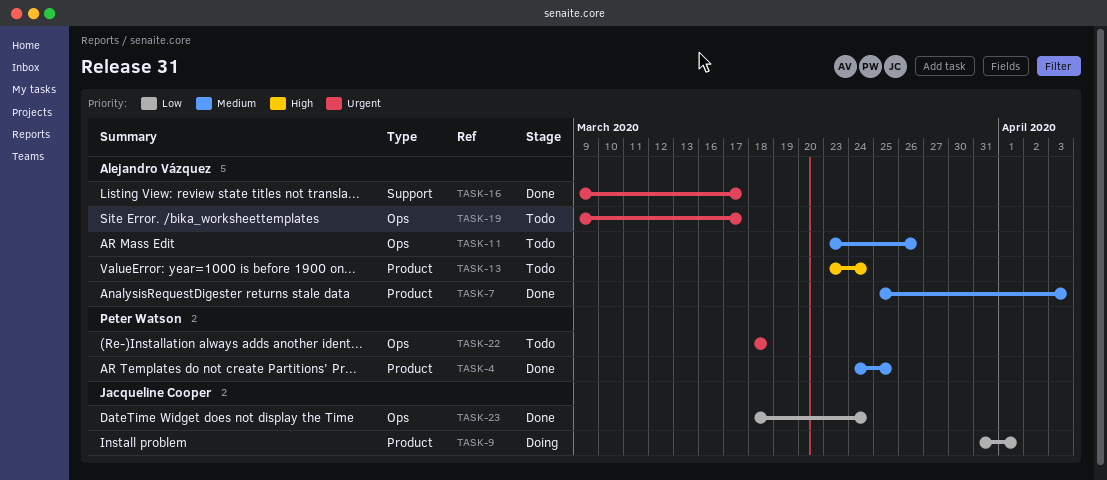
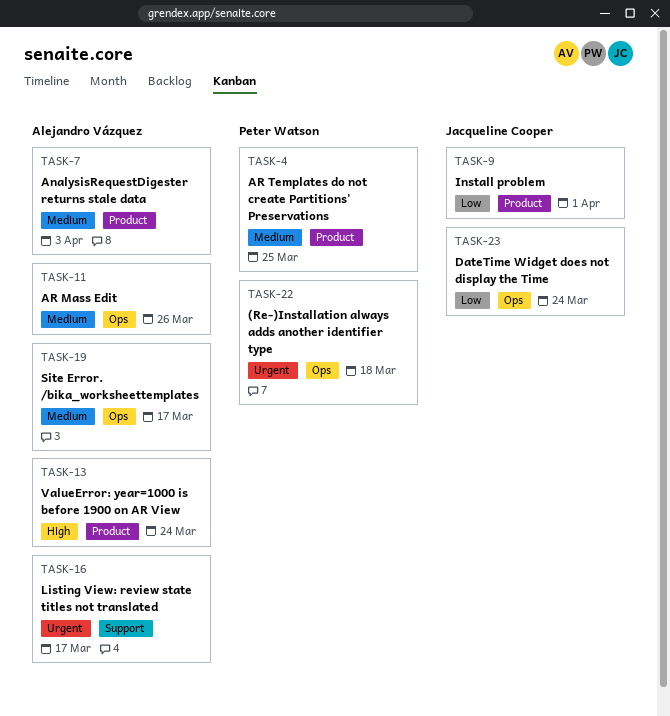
TASK-19, priority: Urgent -> Medium

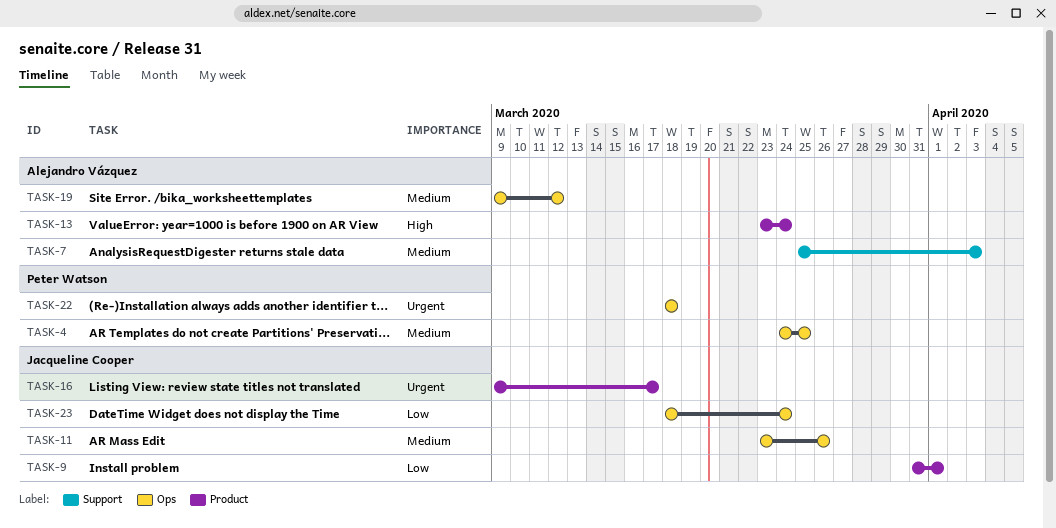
TASK-4, label: Product -> Ops
TASK-7, label: Product -> Support
TASK-11, owner: Alejandro Vázquez -> Jacqueline Cooper
TASK-16, owner: Alejandro Vázquez -> Jacqueline Cooper
TASK-16, label: Support -> Product
TASK-19, due: Mar 17 -> Mar 12

